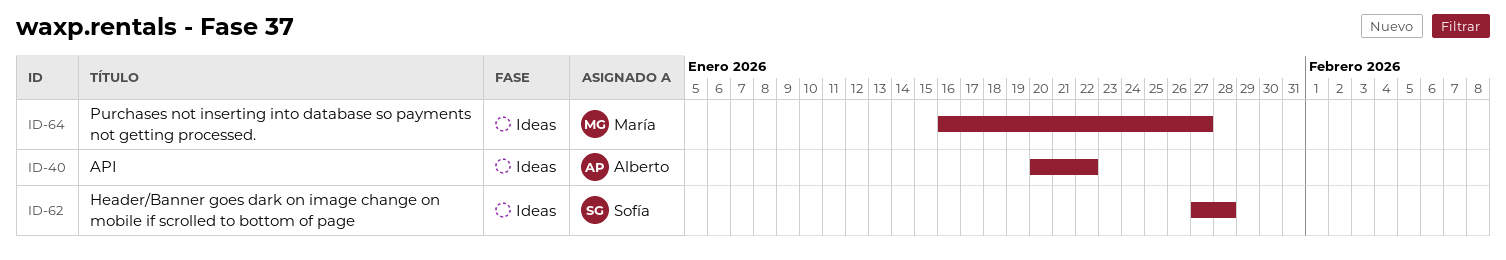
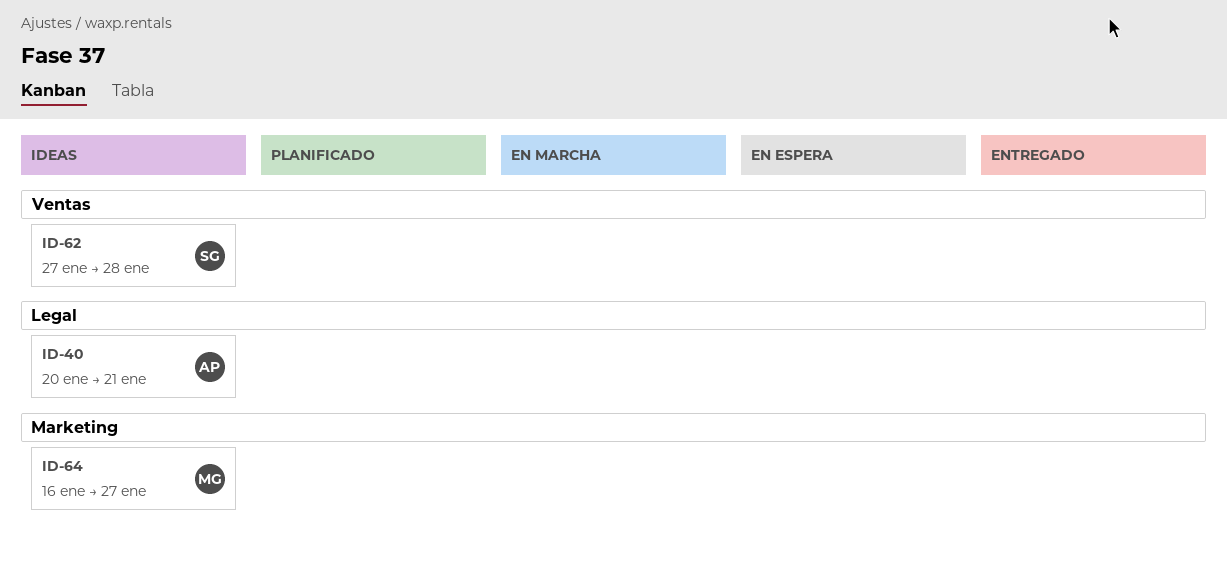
ID-40, due: Jan 22 -> Jan 21

